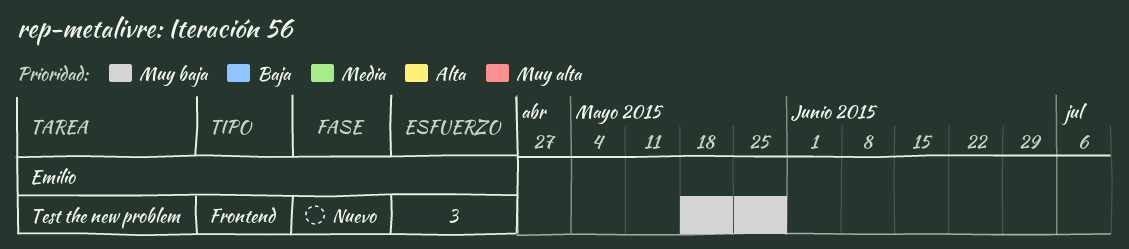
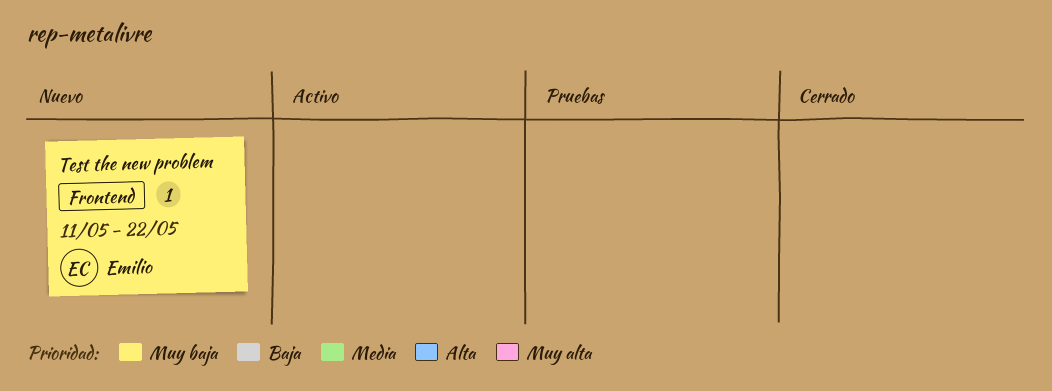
Test the new problem, estimate: 3 -> 1
Test the new problem, start: May 18 -> May 11
Test the new problem, due: May 29 -> May 22

